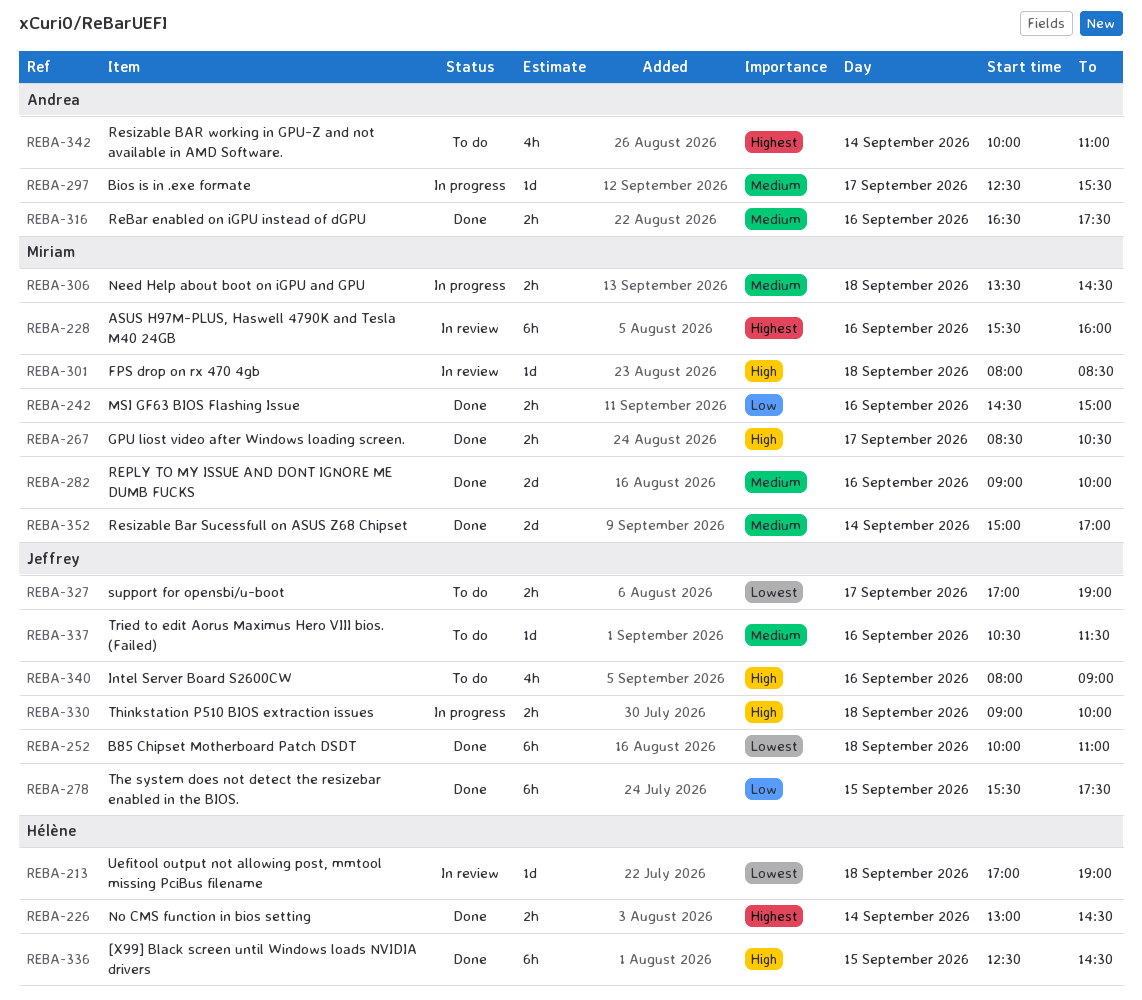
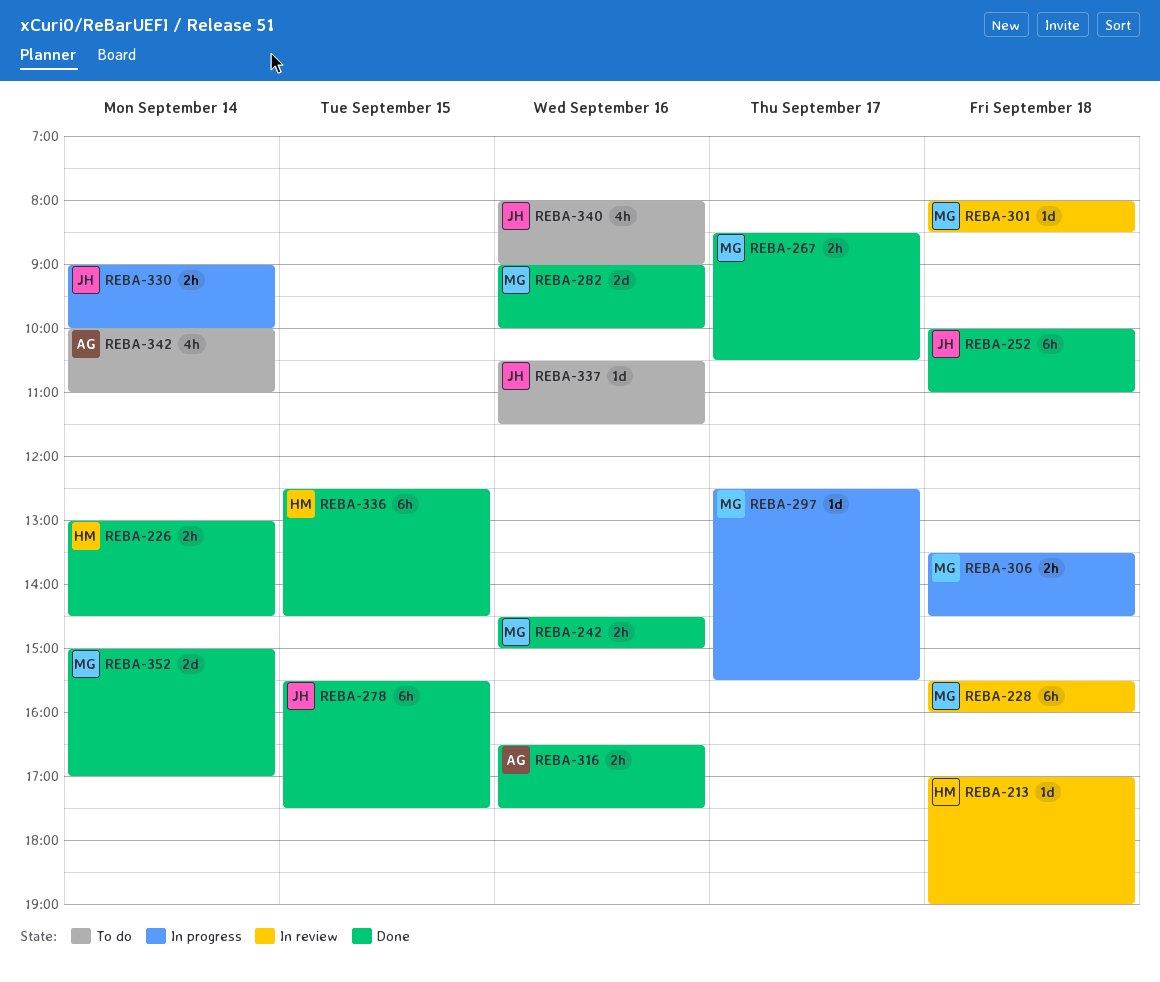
REBA-228, day: Sep 16 -> Sep 18
REBA-297, owner: Andrea -> Miriam
REBA-327: present -> none
REBA-330, day: Sep 18 -> Sep 14

